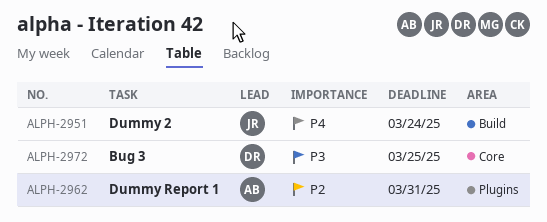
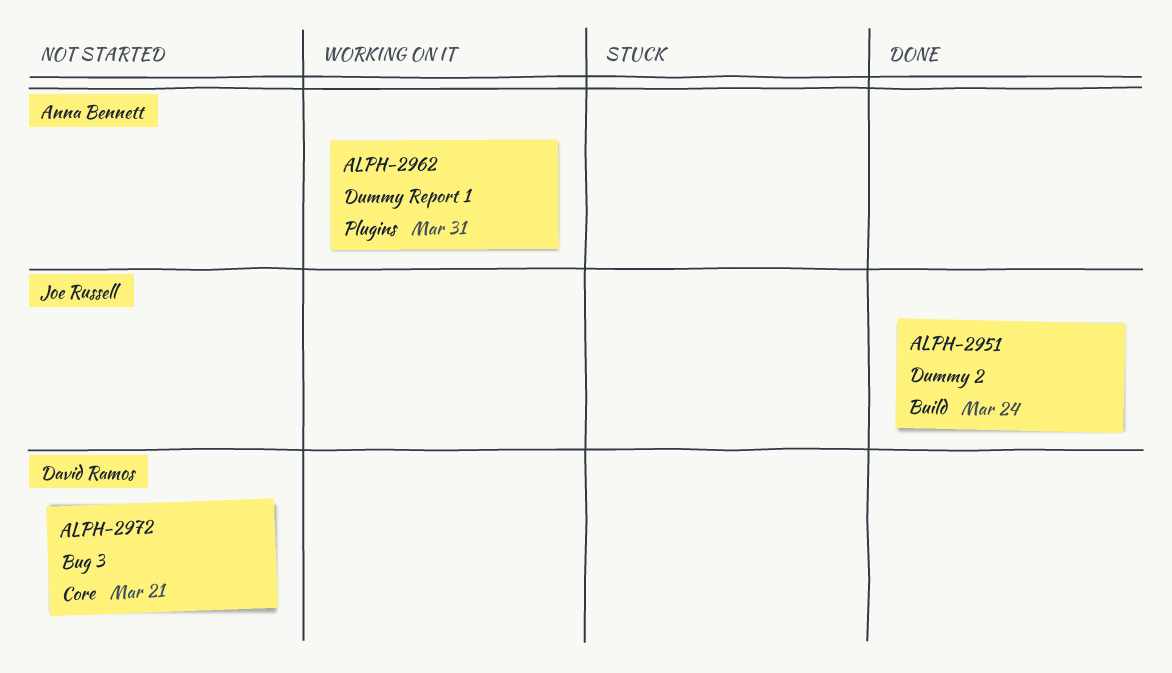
ALPH-2972, due: Mar 25 -> Mar 21

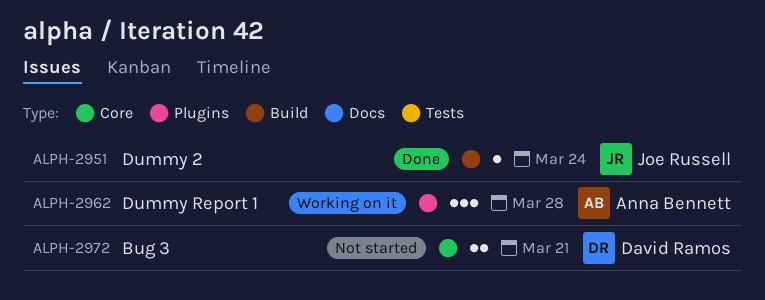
ALPH-2962, due: Mar 31 -> Mar 28

